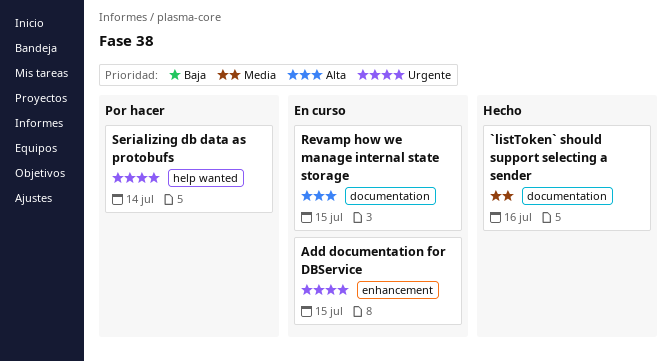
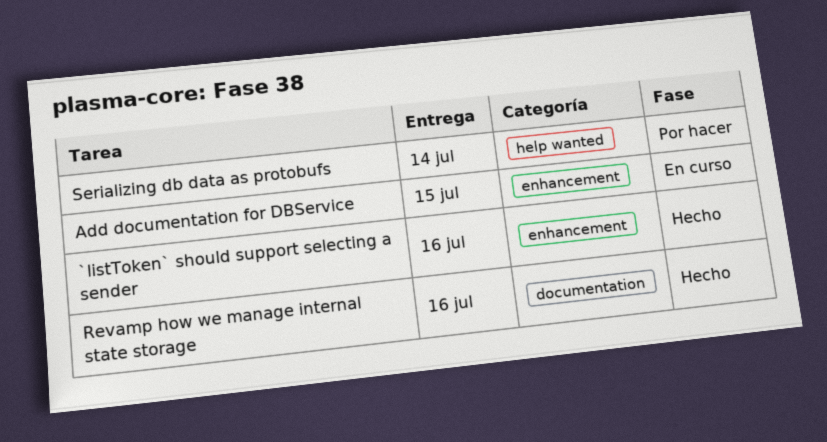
`listToken` should support selecting a sender, label: documentation -> enhancement
Revamp how we manage internal state storage, status: En curso -> Hecho
Revamp how we manage internal state storage, due: Jul 15 -> Jul 16

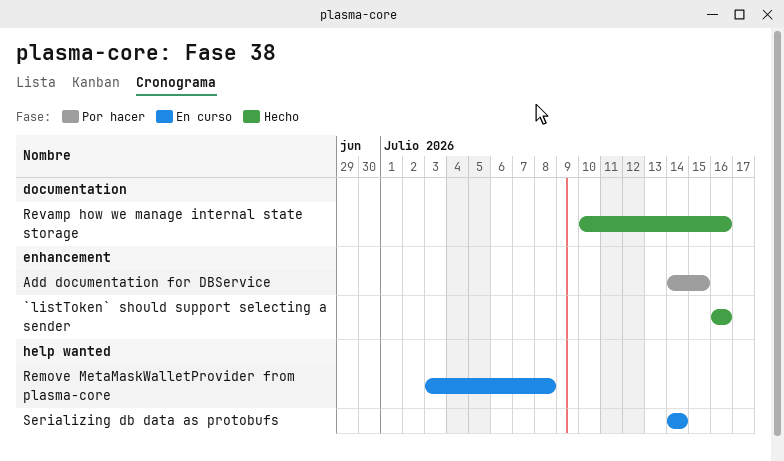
Add documentation for DBService, status: En curso -> Por hacer
Remove MetaMaskWalletProvider from plasma-core: none -> present
Serializing db data as protobufs, status: Por hacer -> En curso

